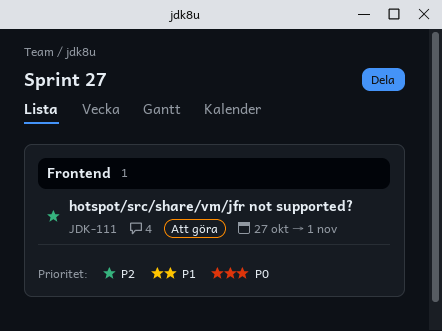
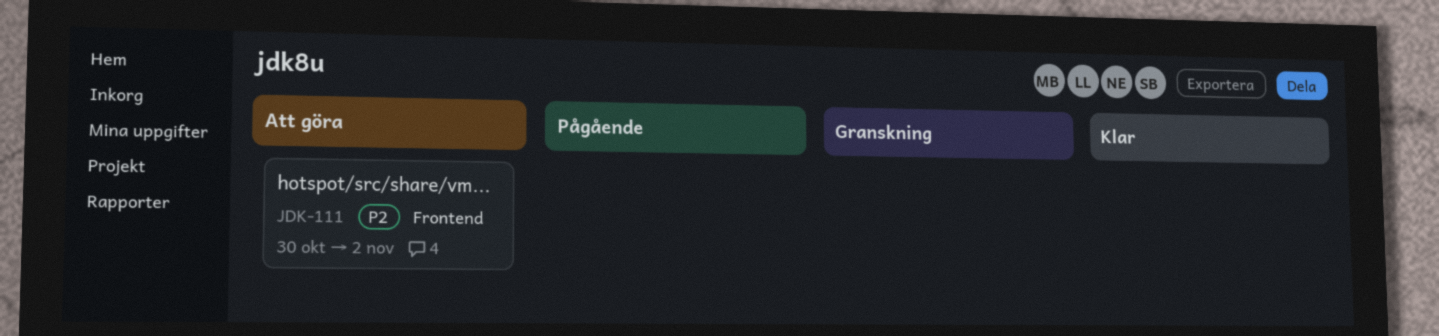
JDK-111, start: Oct 27 -> Oct 30
JDK-111, due: Nov 1 -> Nov 2

